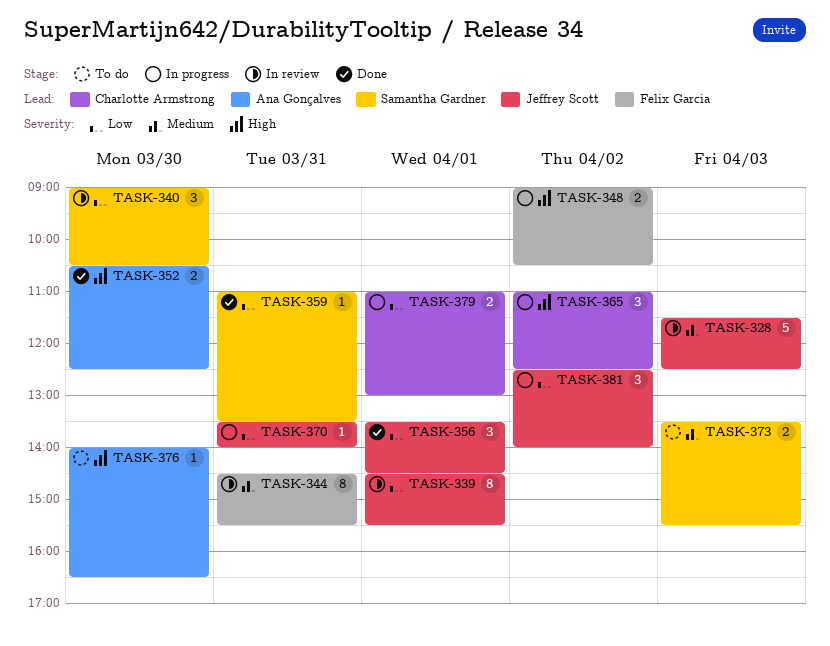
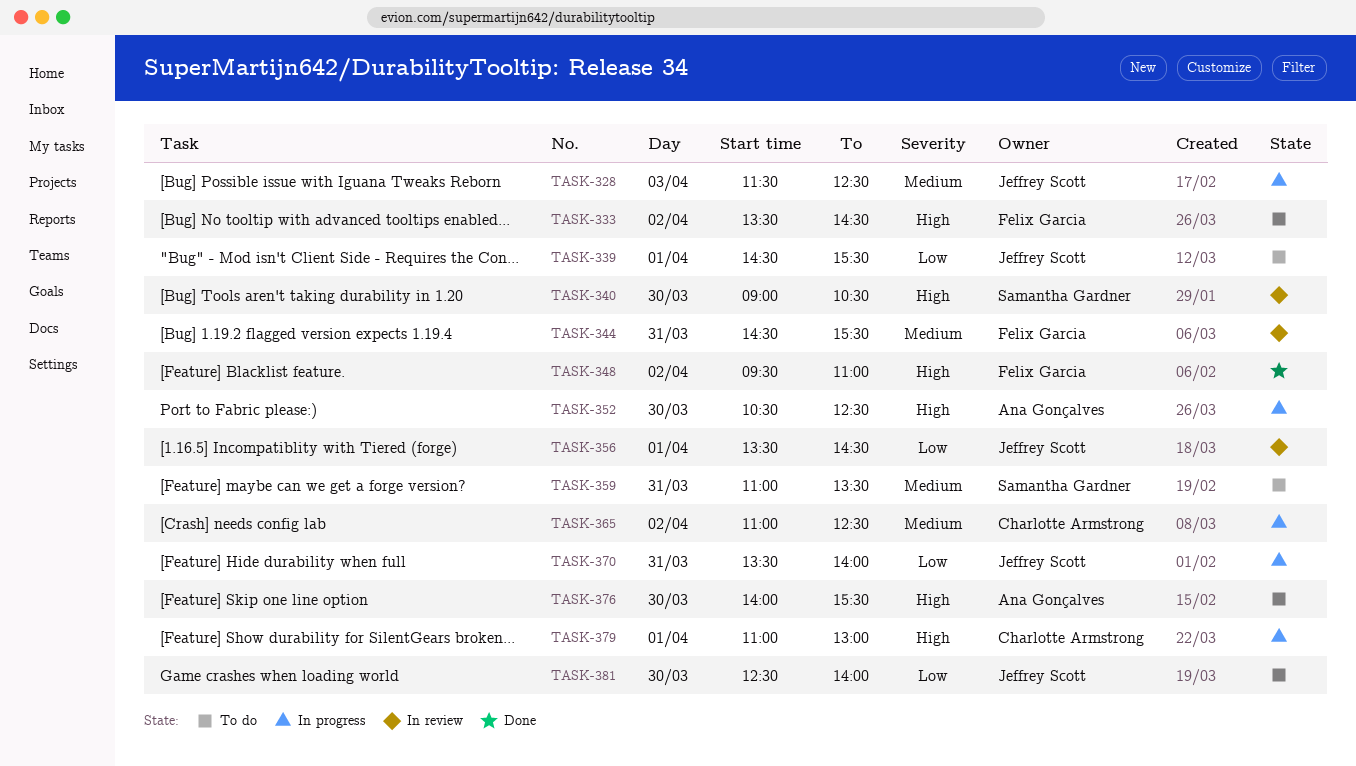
TASK-328, status: In review -> In progress
TASK-333: none -> present
TASK-339, status: In review -> To do
TASK-340, priority: Low -> High
TASK-348, status: In progress -> Done
TASK-348, begins: 09:00 -> 09:30
TASK-348, ends: 10:30 -> 11:00
TASK-352, status: Done -> In progress
TASK-356, status: Done -> In review
TASK-359, status: Done -> To do
TASK-359, priority: Low -> Medium
TASK-365, priority: High -> Medium
TASK-373: present -> none
TASK-376, ends: 16:30 -> 15:30
TASK-379, priority: Low -> High
TASK-381, status: In progress -> To do
TASK-381, day: Apr 2 -> Mar 30

